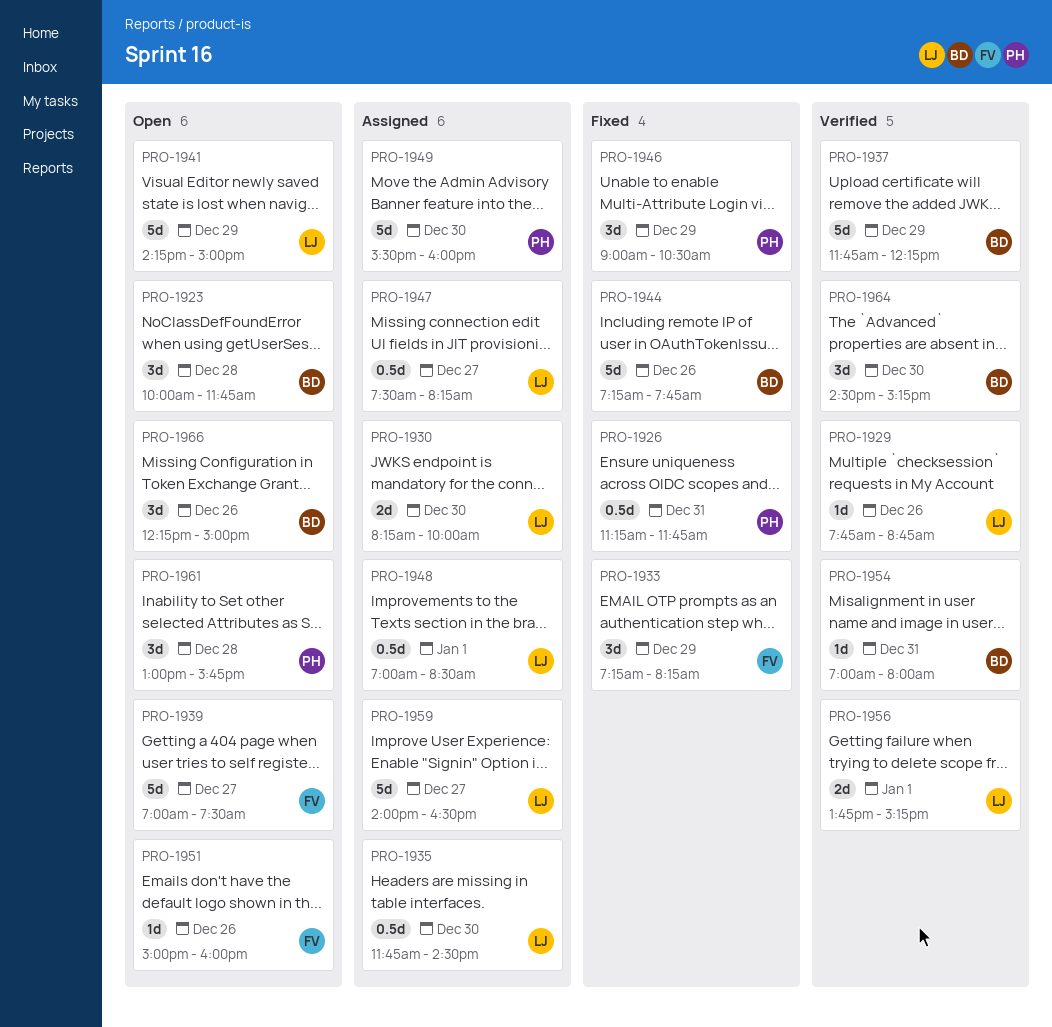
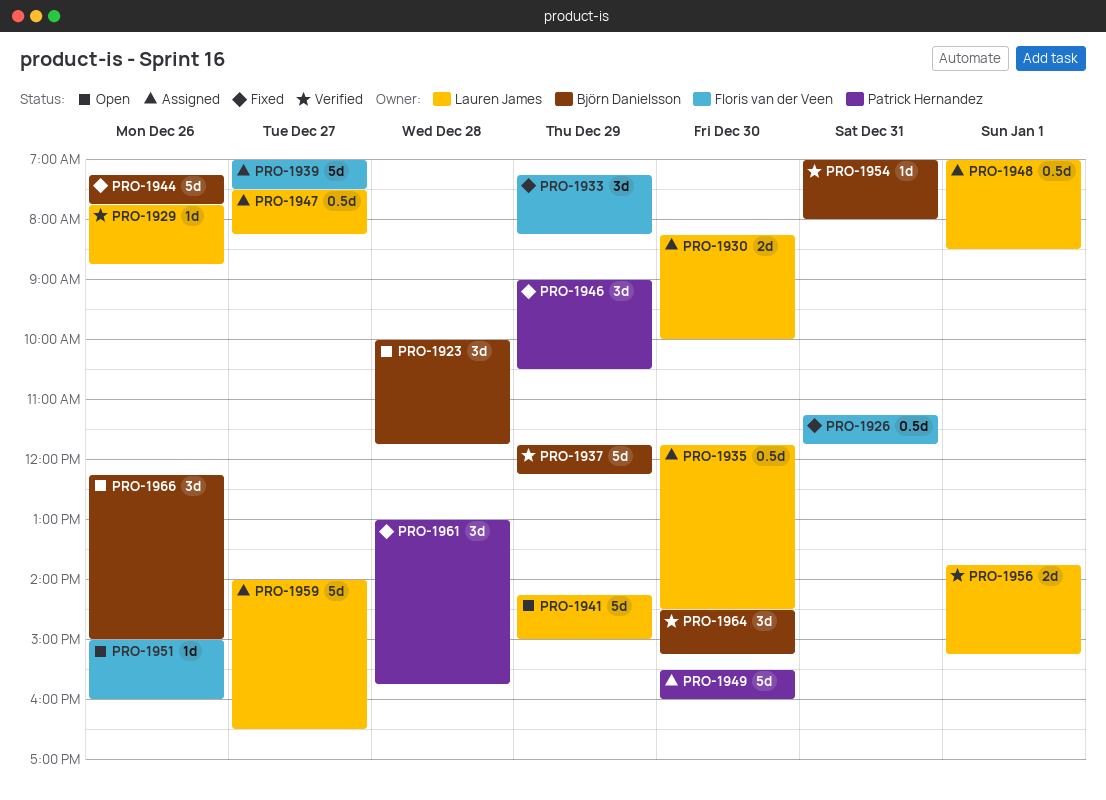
PRO-1926, owner: Patrick Hernandez -> Floris van der Veen
PRO-1939, status: Open -> Assigned
PRO-1961, status: Open -> Fixed

